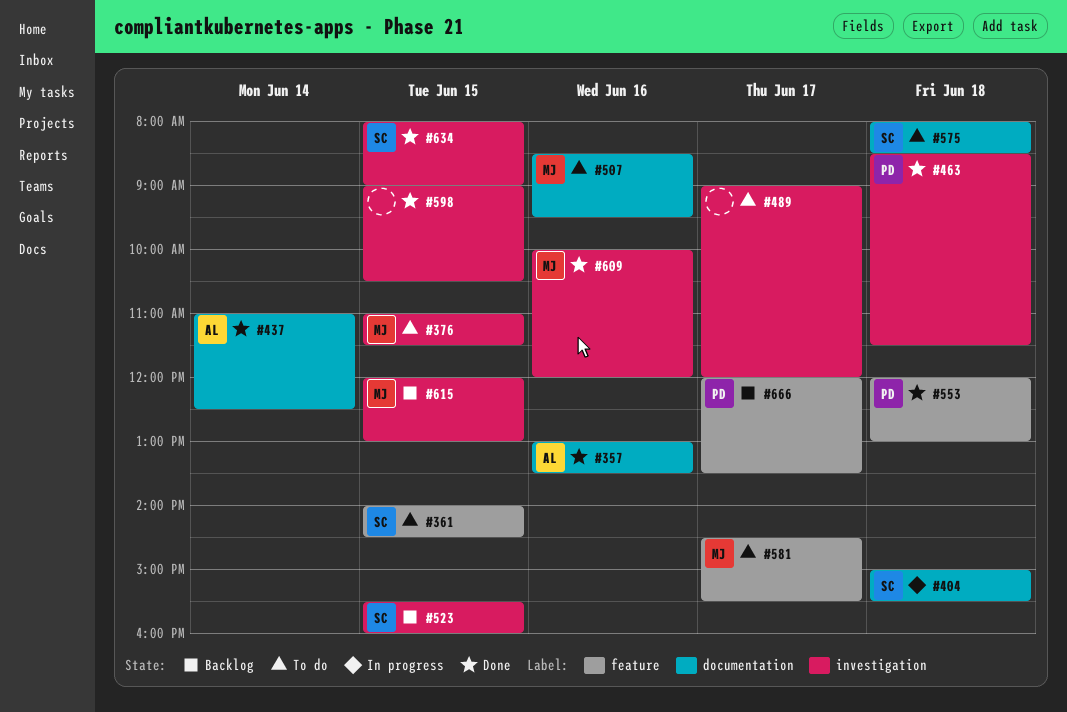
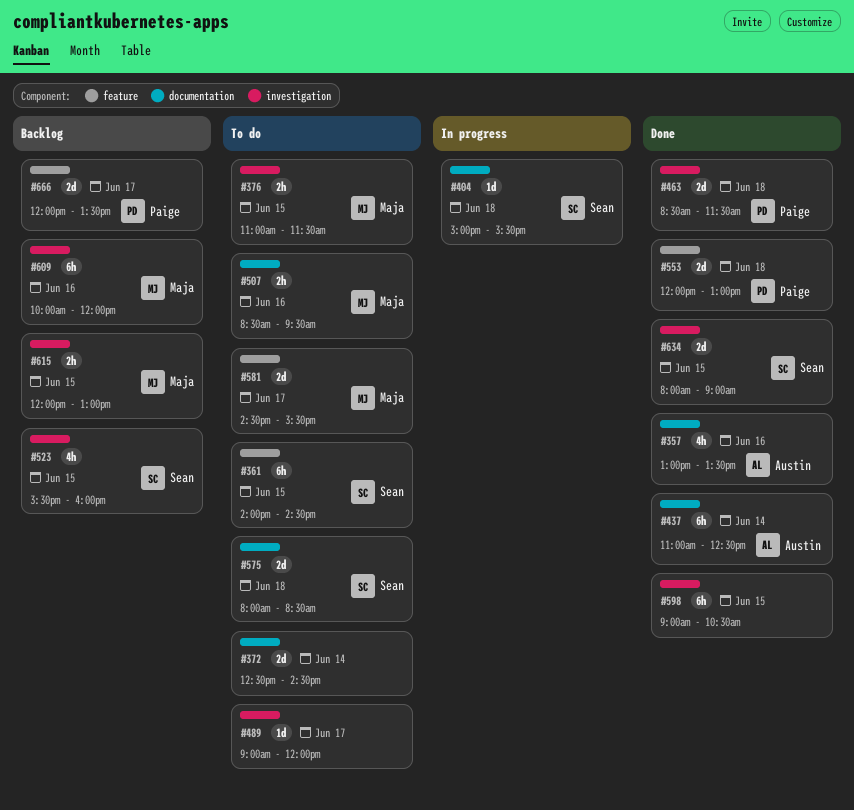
#372: none -> present
#609, status: Done -> Backlog

